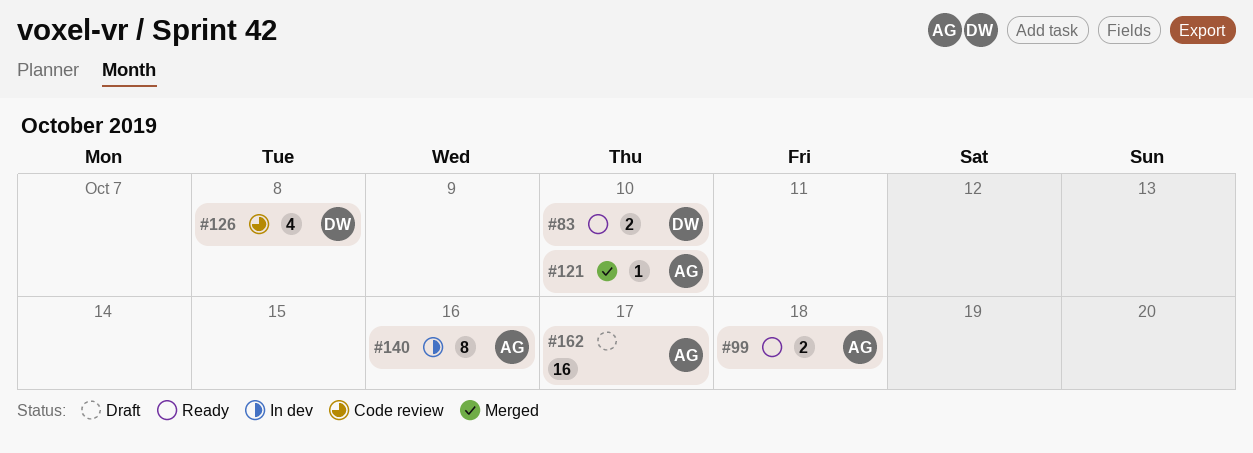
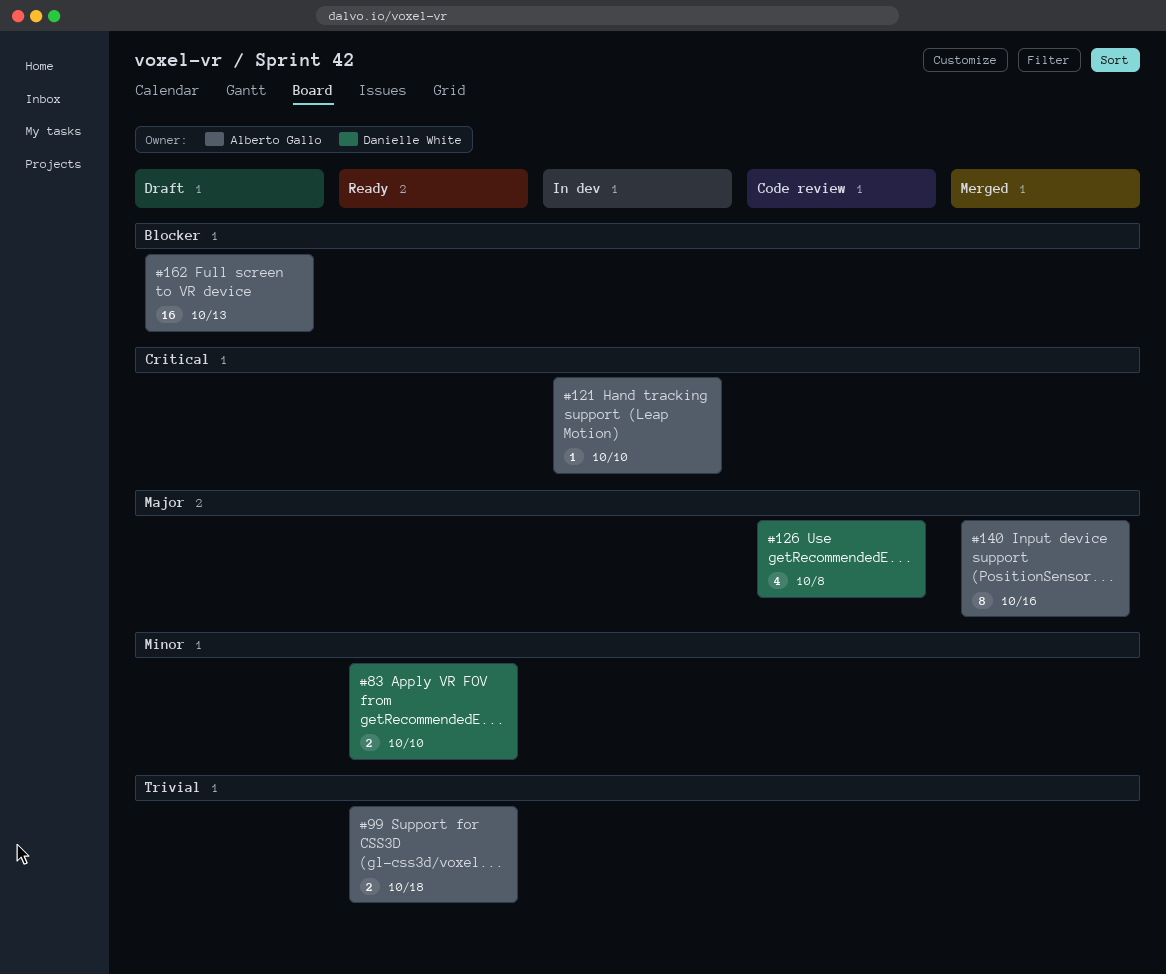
#121, status: Merged -> In dev
#140, status: In dev -> Merged
#162, due: Oct 17 -> Oct 13

